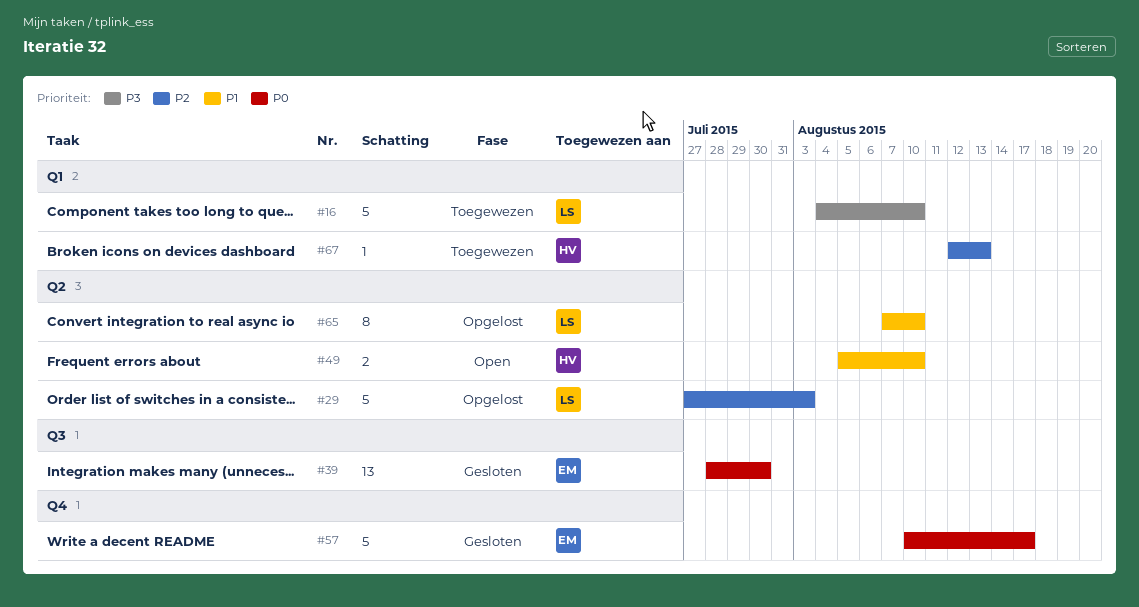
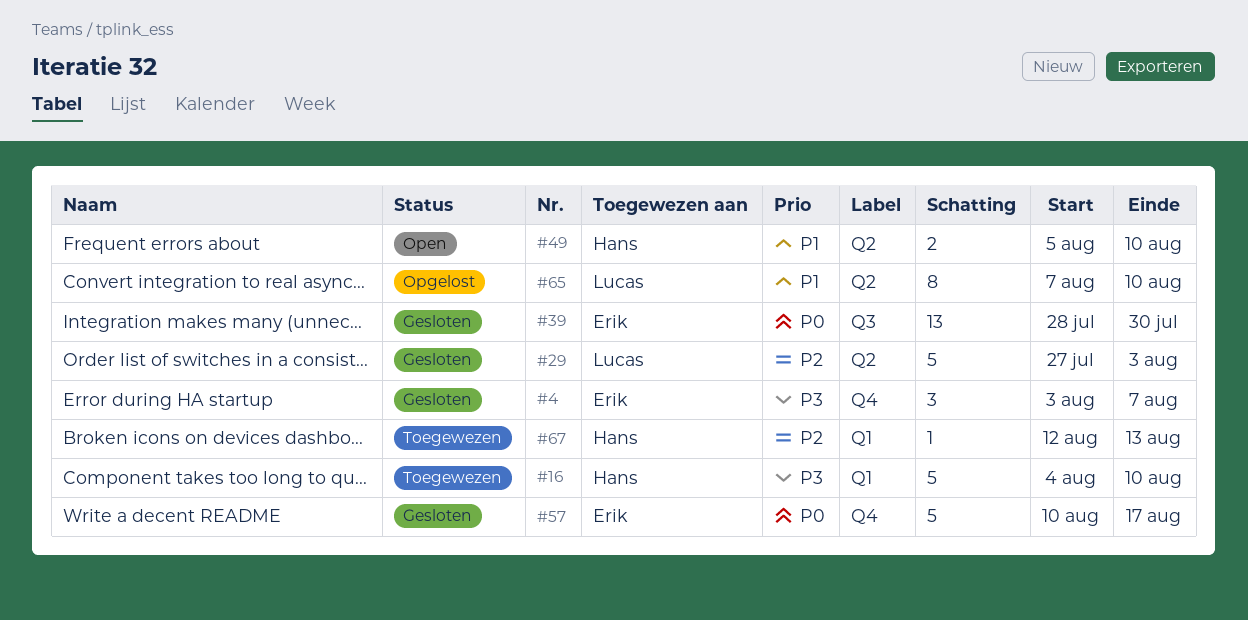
#4: none -> present
#16, owner: Lucas -> Hans
#29, status: Opgelost -> Gesloten

